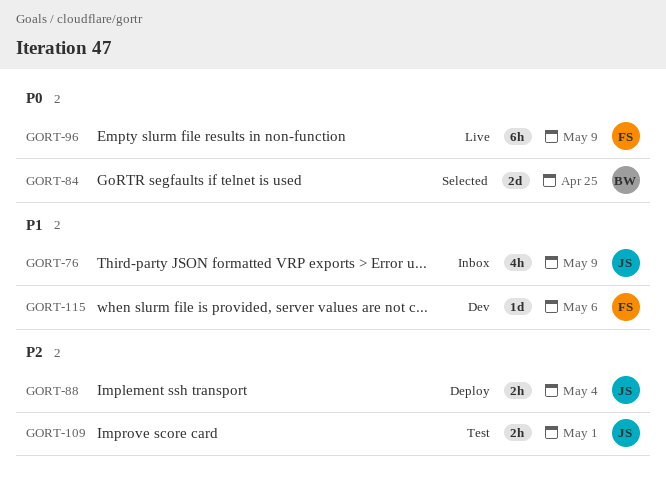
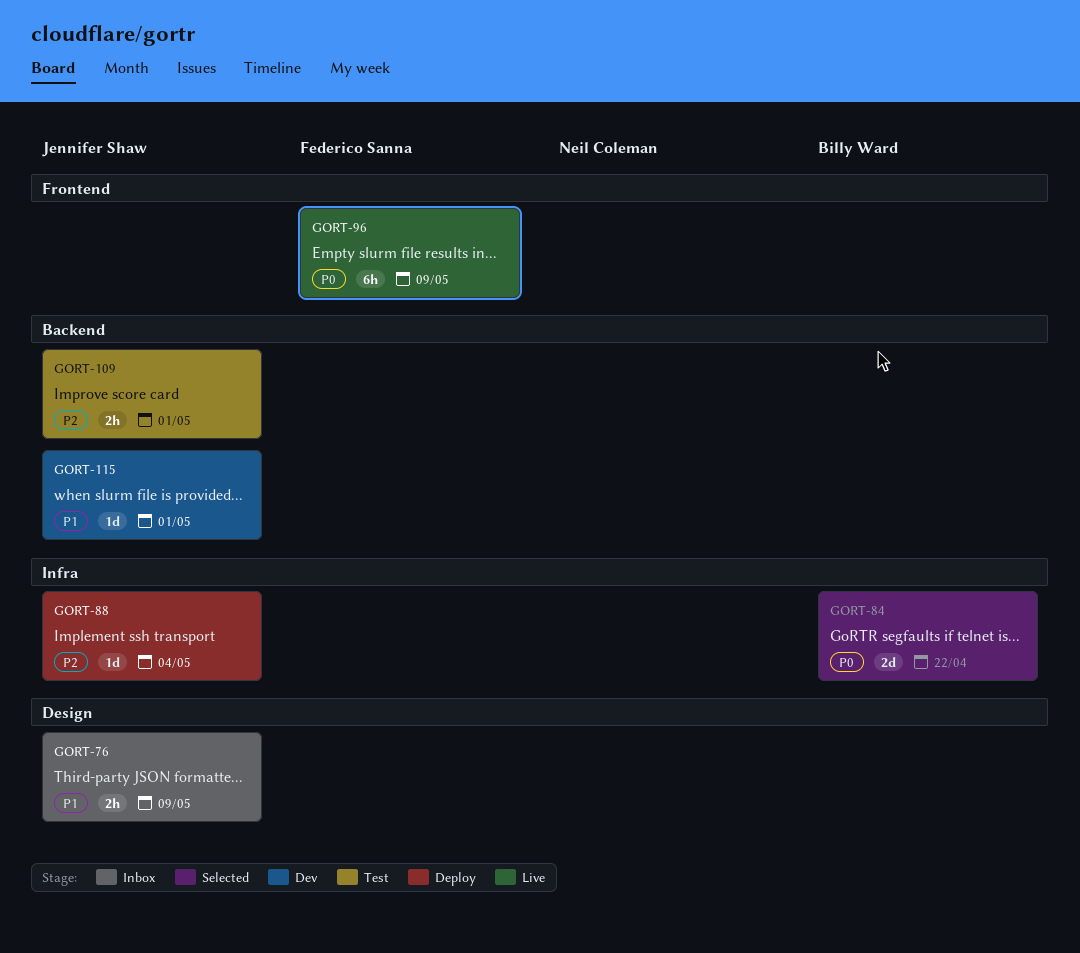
GORT-76, estimate: 4h -> 2h
GORT-84, due: Apr 25 -> Apr 22
GORT-88, estimate: 2h -> 1d
GORT-115, owner: Federico Sanna -> Jennifer Shaw
GORT-115, due: May 6 -> May 1

